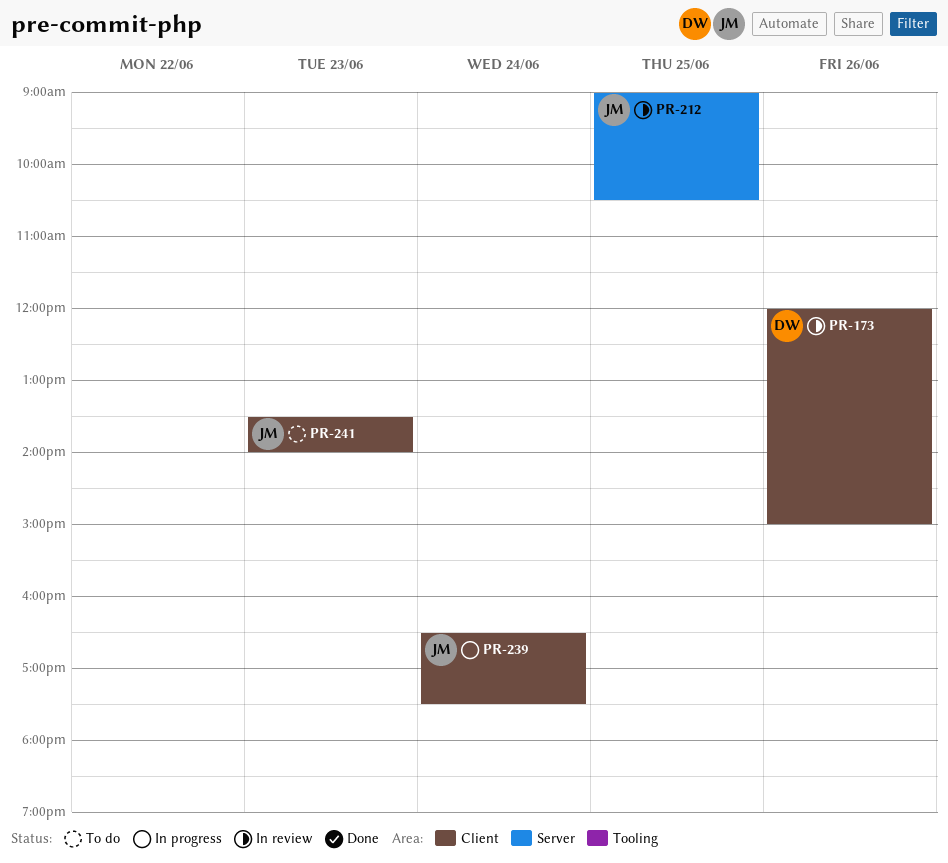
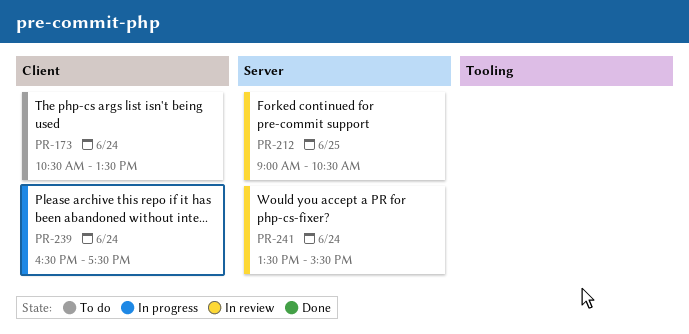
PR-173, status: In review -> To do
PR-173, day: Jun 26 -> Jun 24
PR-173, begins: 12:00 -> 10:30
PR-173, ends: 15:00 -> 13:30
PR-241, status: To do -> In review
PR-241, label: Client -> Server
PR-241, day: Jun 23 -> Jun 24
PR-241, ends: 14:00 -> 15:30

